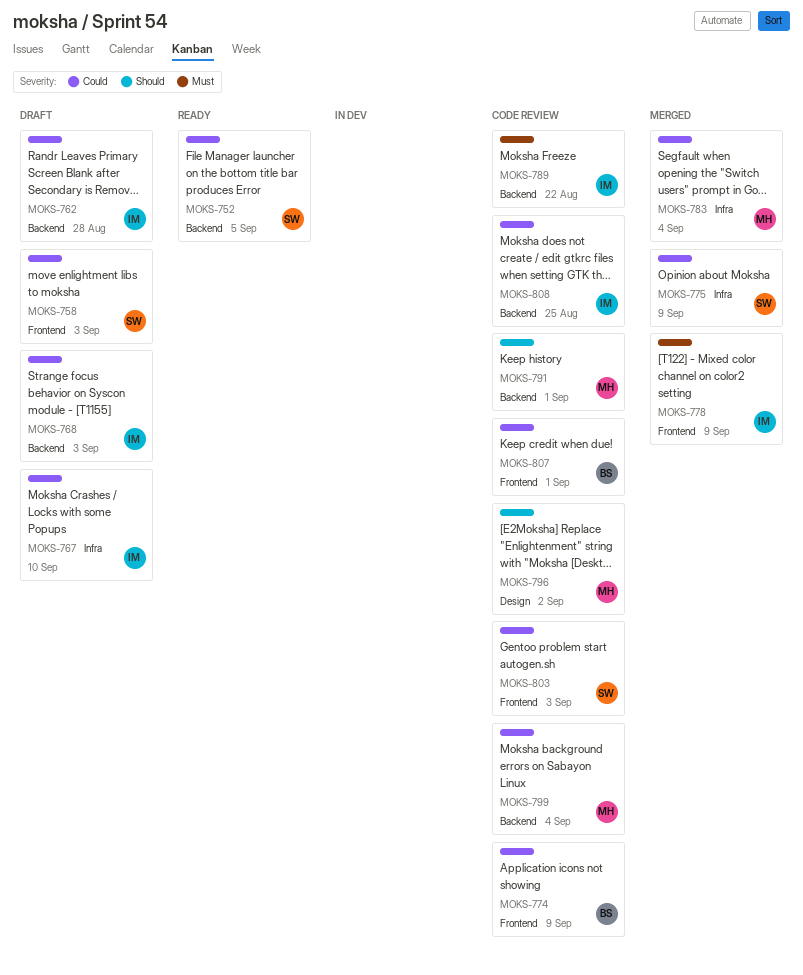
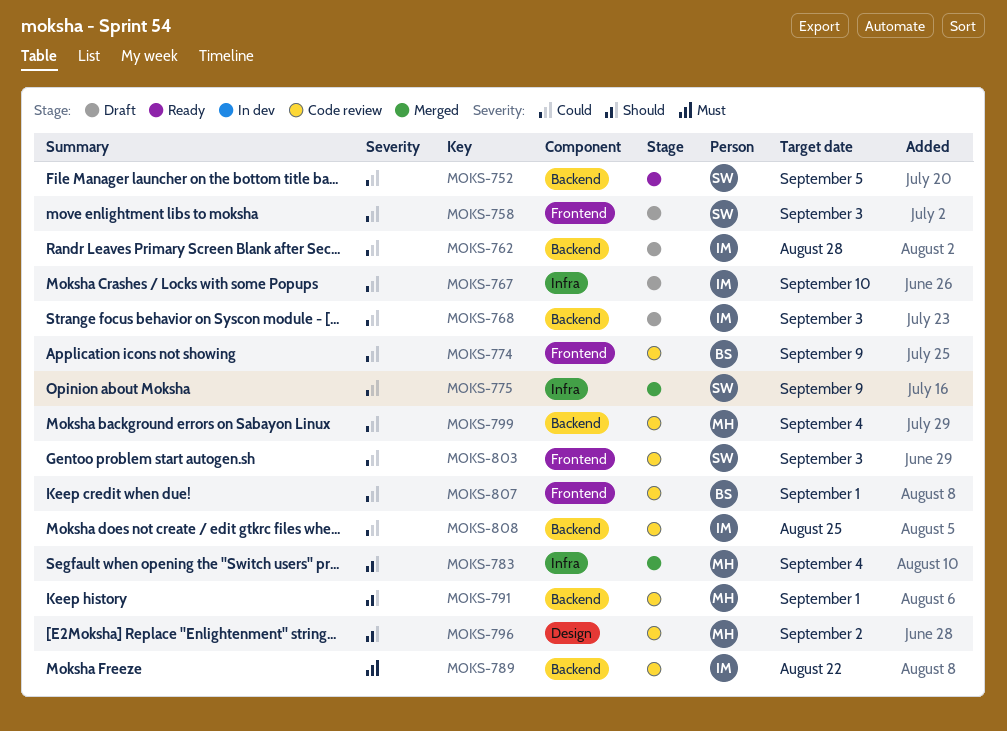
MOKS-778: present -> none
MOKS-783, priority: Could -> Should

